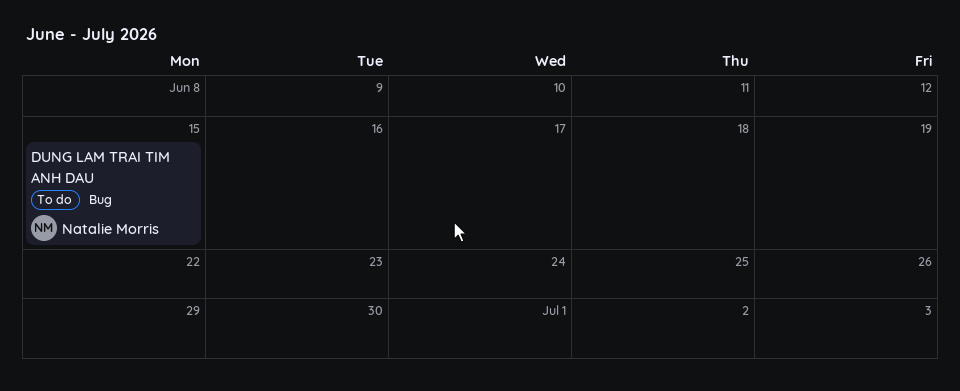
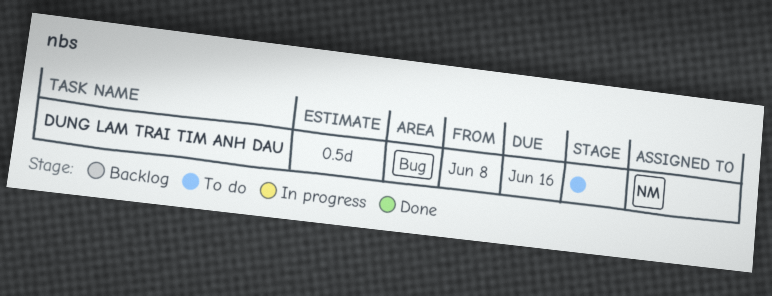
DUNG LAM TRAI TIM ANH DAU, due: Jun 15 -> Jun 16

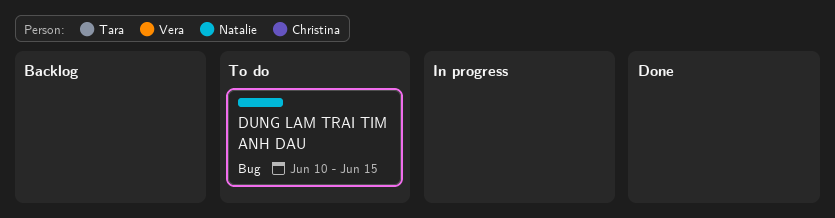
DUNG LAM TRAI TIM ANH DAU, start: Jun 8 -> Jun 10
DUNG LAM TRAI TIM ANH DAU, due: Jun 16 -> Jun 15

